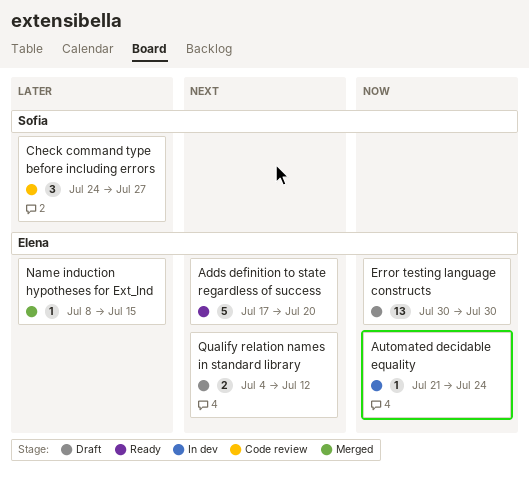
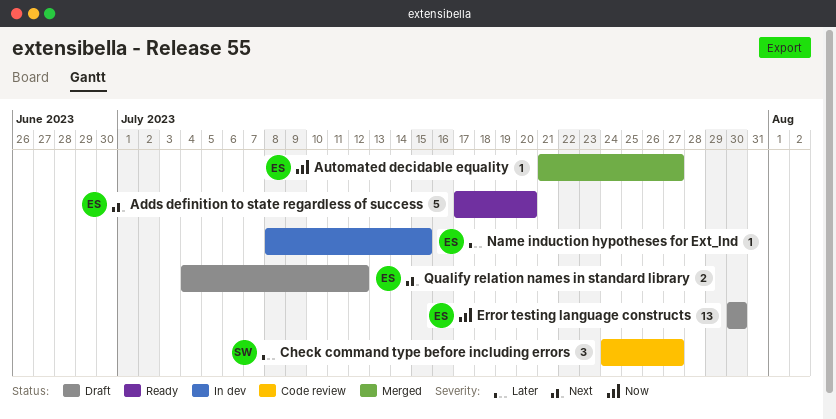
Automated decidable equality, status: In dev -> Merged
Automated decidable equality, due: Jul 24 -> Jul 27
Name induction hypotheses for Ext_Ind, status: Merged -> In dev

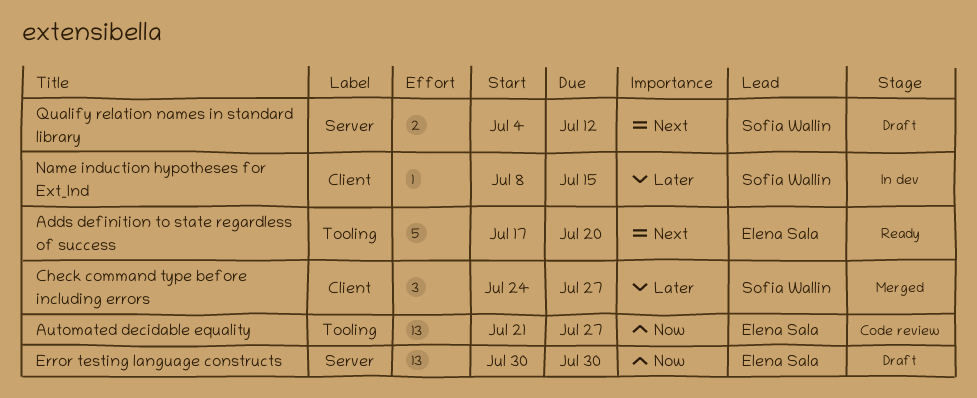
Automated decidable equality, status: Merged -> Code review
Automated decidable equality, estimate: 1 -> 13
Check command type before including errors, status: Code review -> Merged
Name induction hypotheses for Ext_Ind, owner: Elena Sala -> Sofia Wallin
Qualify relation names in standard library, owner: Elena Sala -> Sofia Wallin

